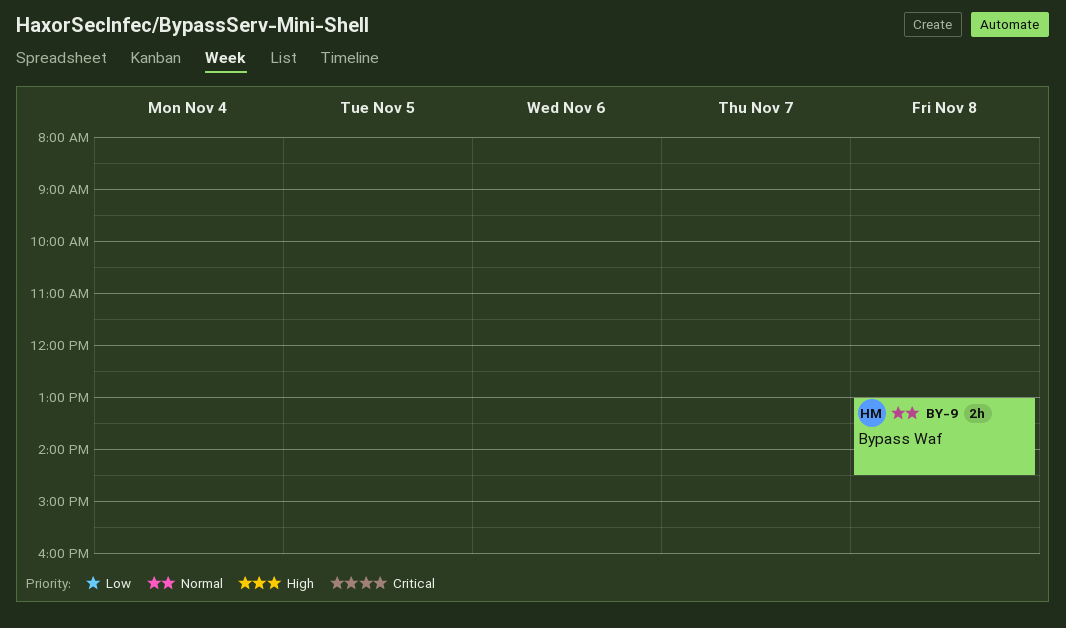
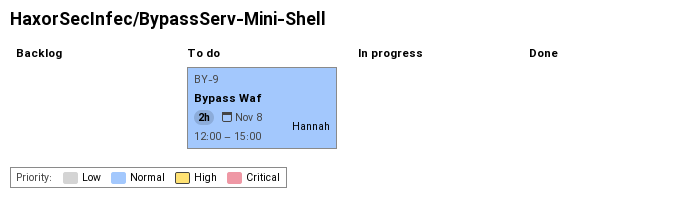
BY-9, begins: 13:00 -> 12:00
BY-9, ends: 14:30 -> 15:00

